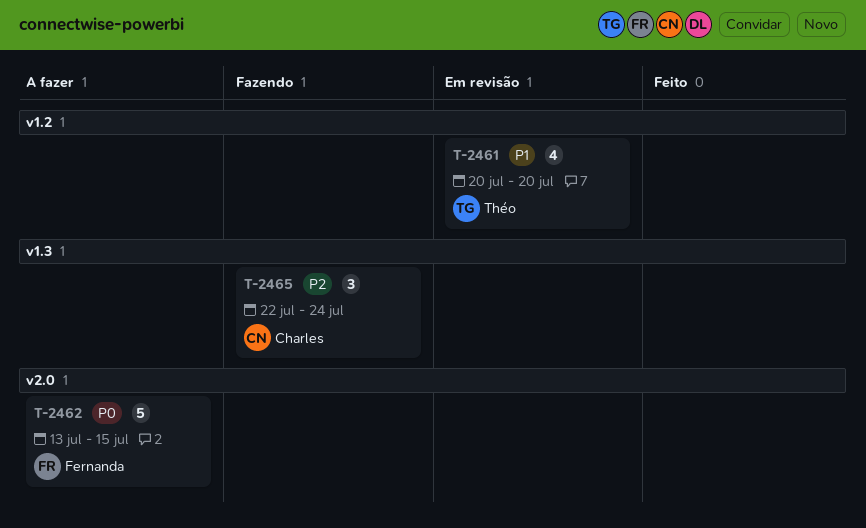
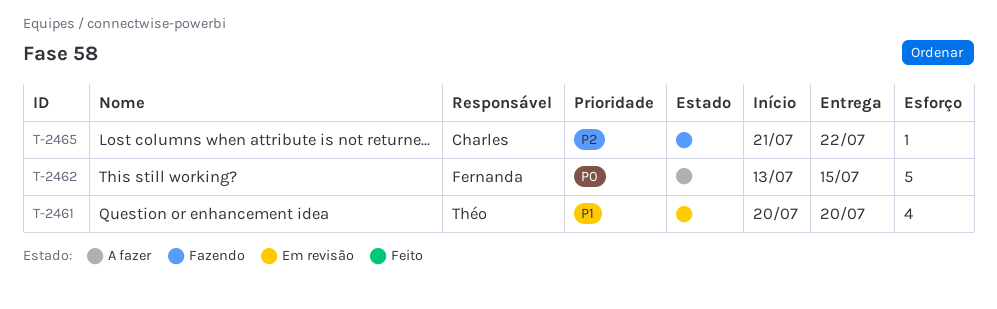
T-2465, estimate: 3 -> 1
T-2465, start: Jul 22 -> Jul 21
T-2465, due: Jul 24 -> Jul 22

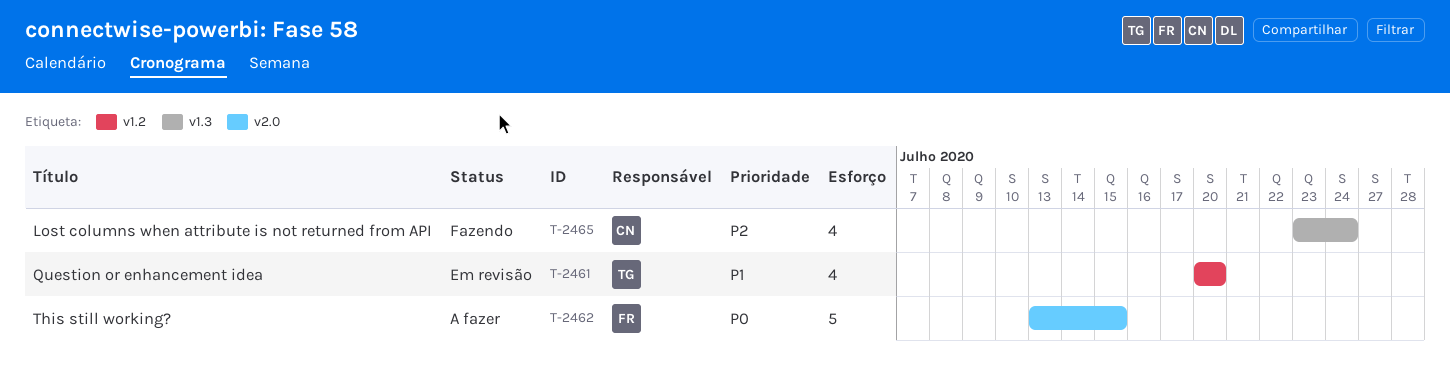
T-2465, estimate: 1 -> 4
T-2465, start: Jul 21 -> Jul 23
T-2465, due: Jul 22 -> Jul 24

